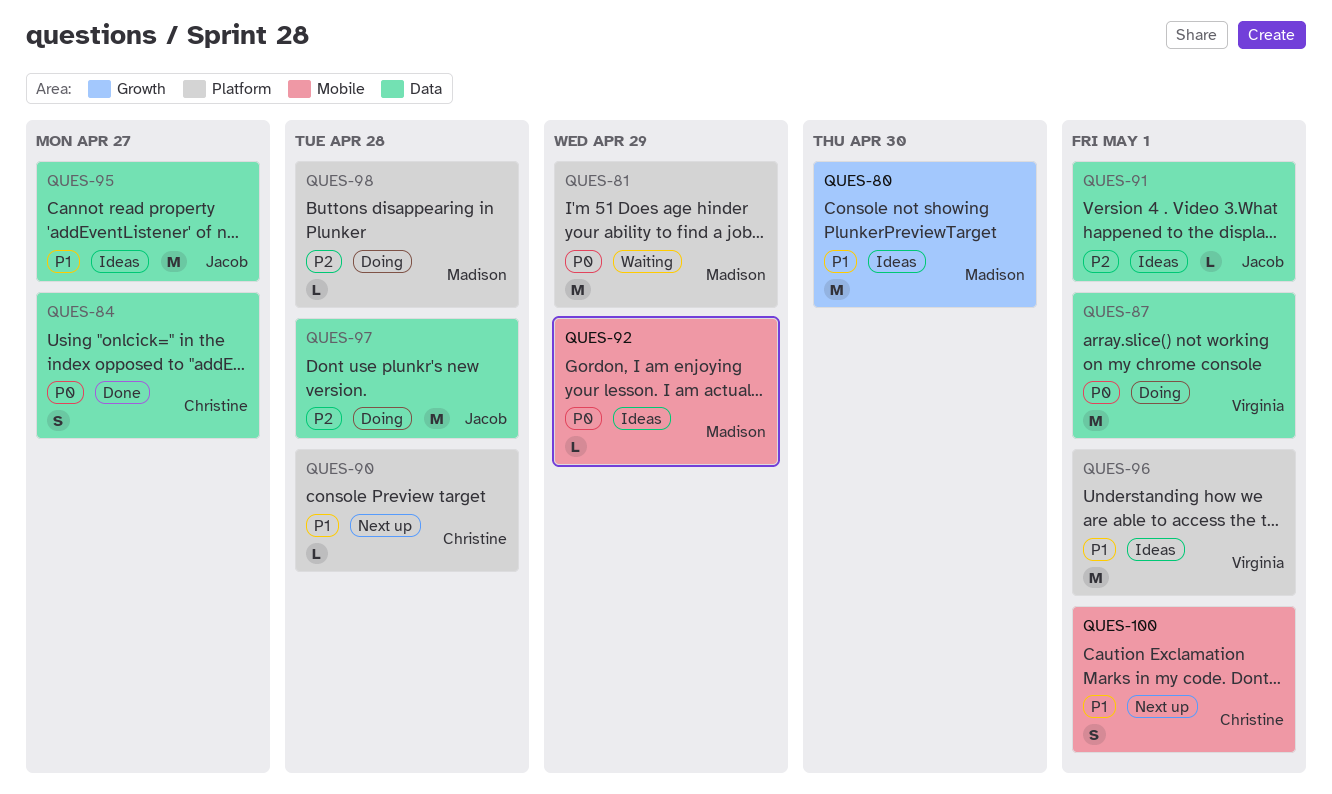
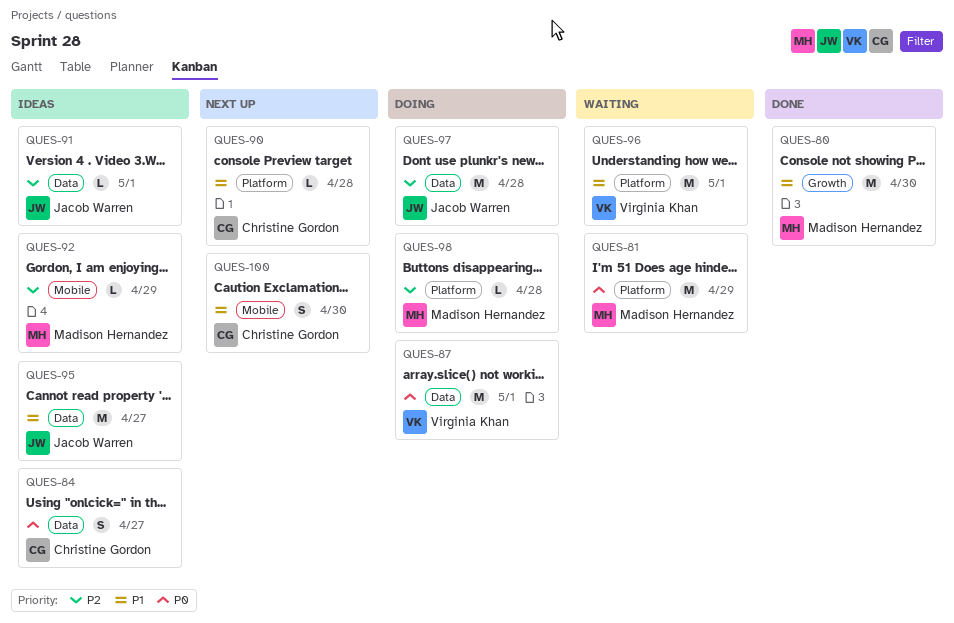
QUES-80, status: Ideas -> Done
QUES-84, status: Done -> Ideas
QUES-92, priority: P0 -> P2
QUES-96, status: Ideas -> Waiting
QUES-100, due: May 1 -> Apr 30

